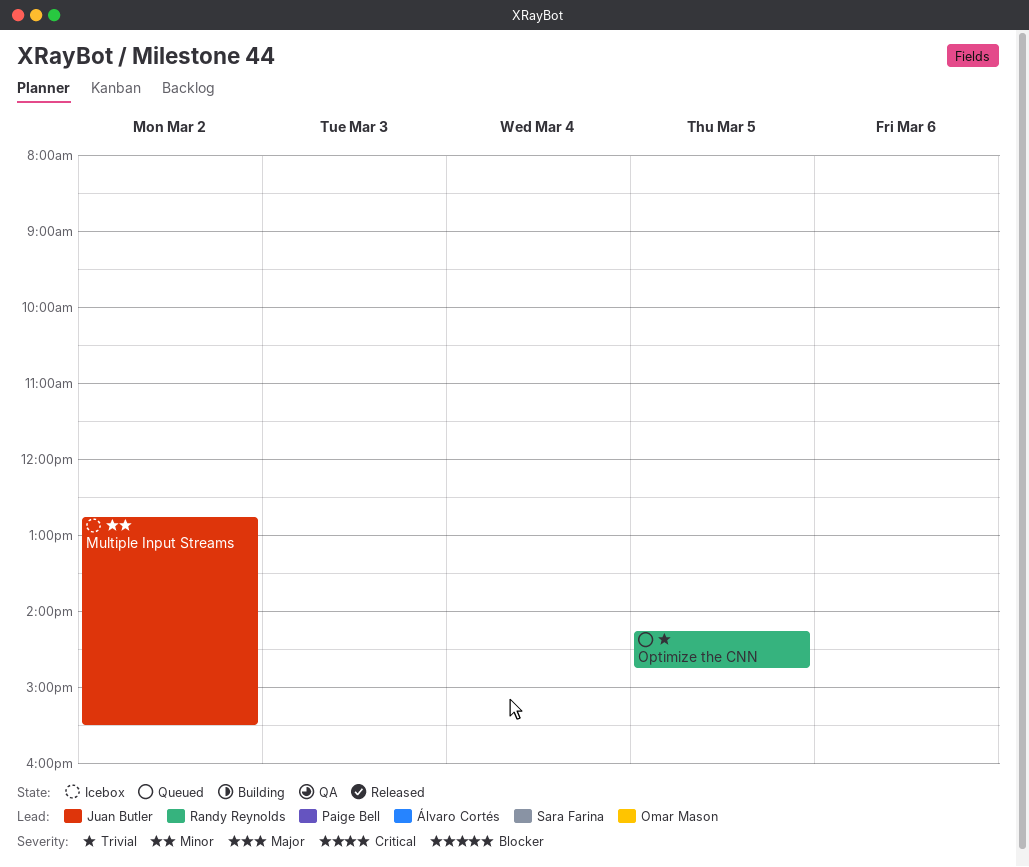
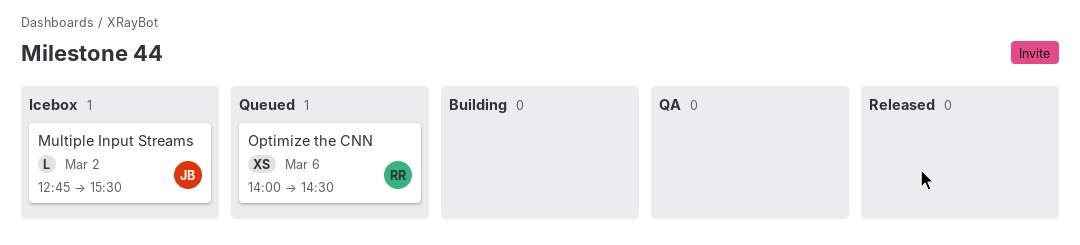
Optimize the CNN, day: Mar 5 -> Mar 6
Optimize the CNN, begins: 14:15 -> 14:00
Optimize the CNN, ends: 14:45 -> 14:30

